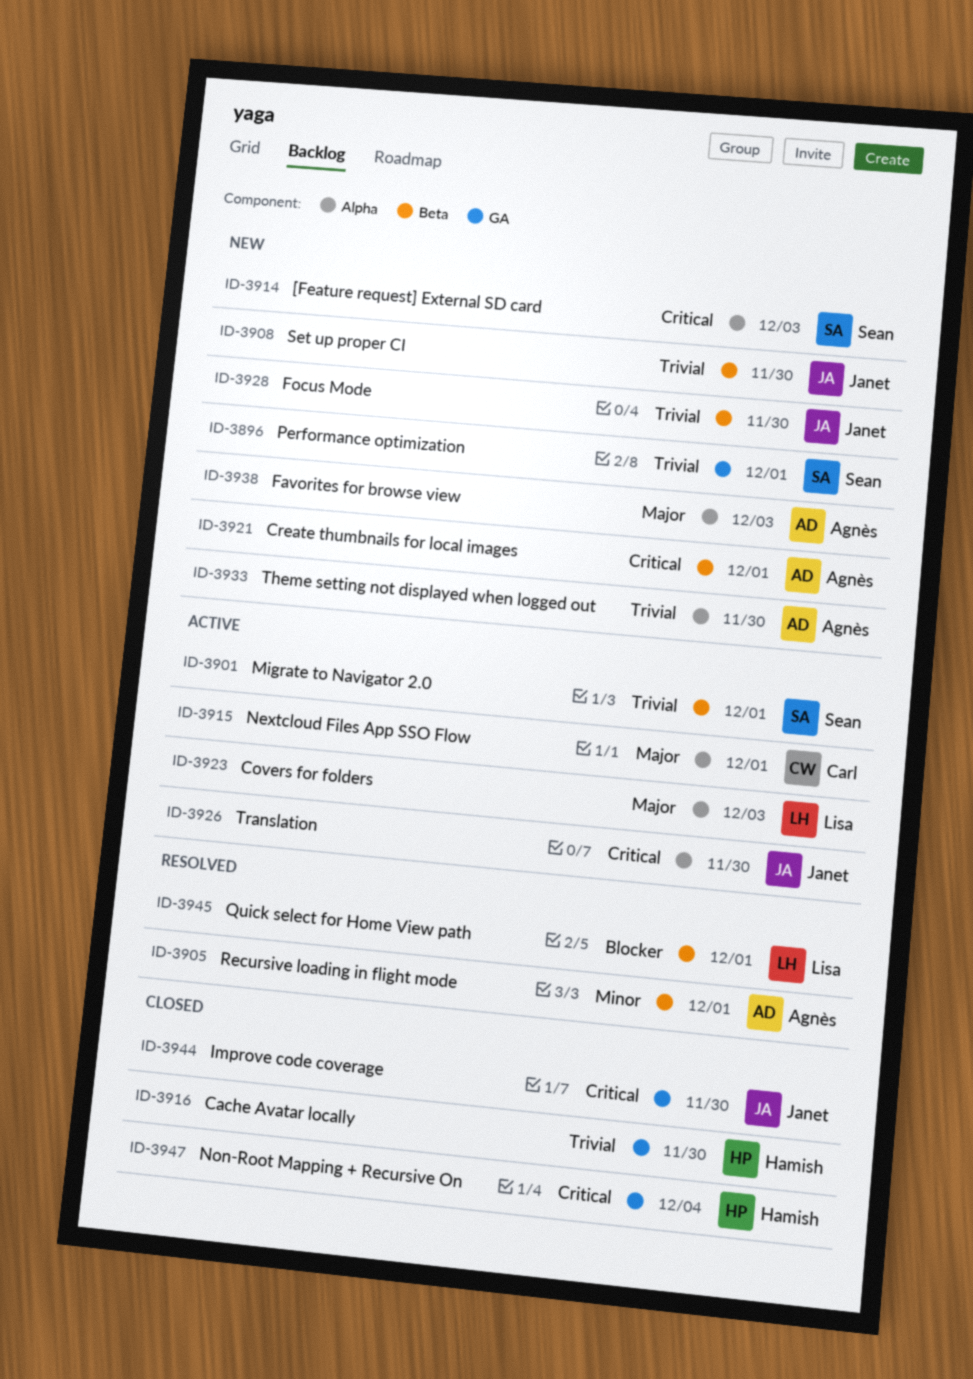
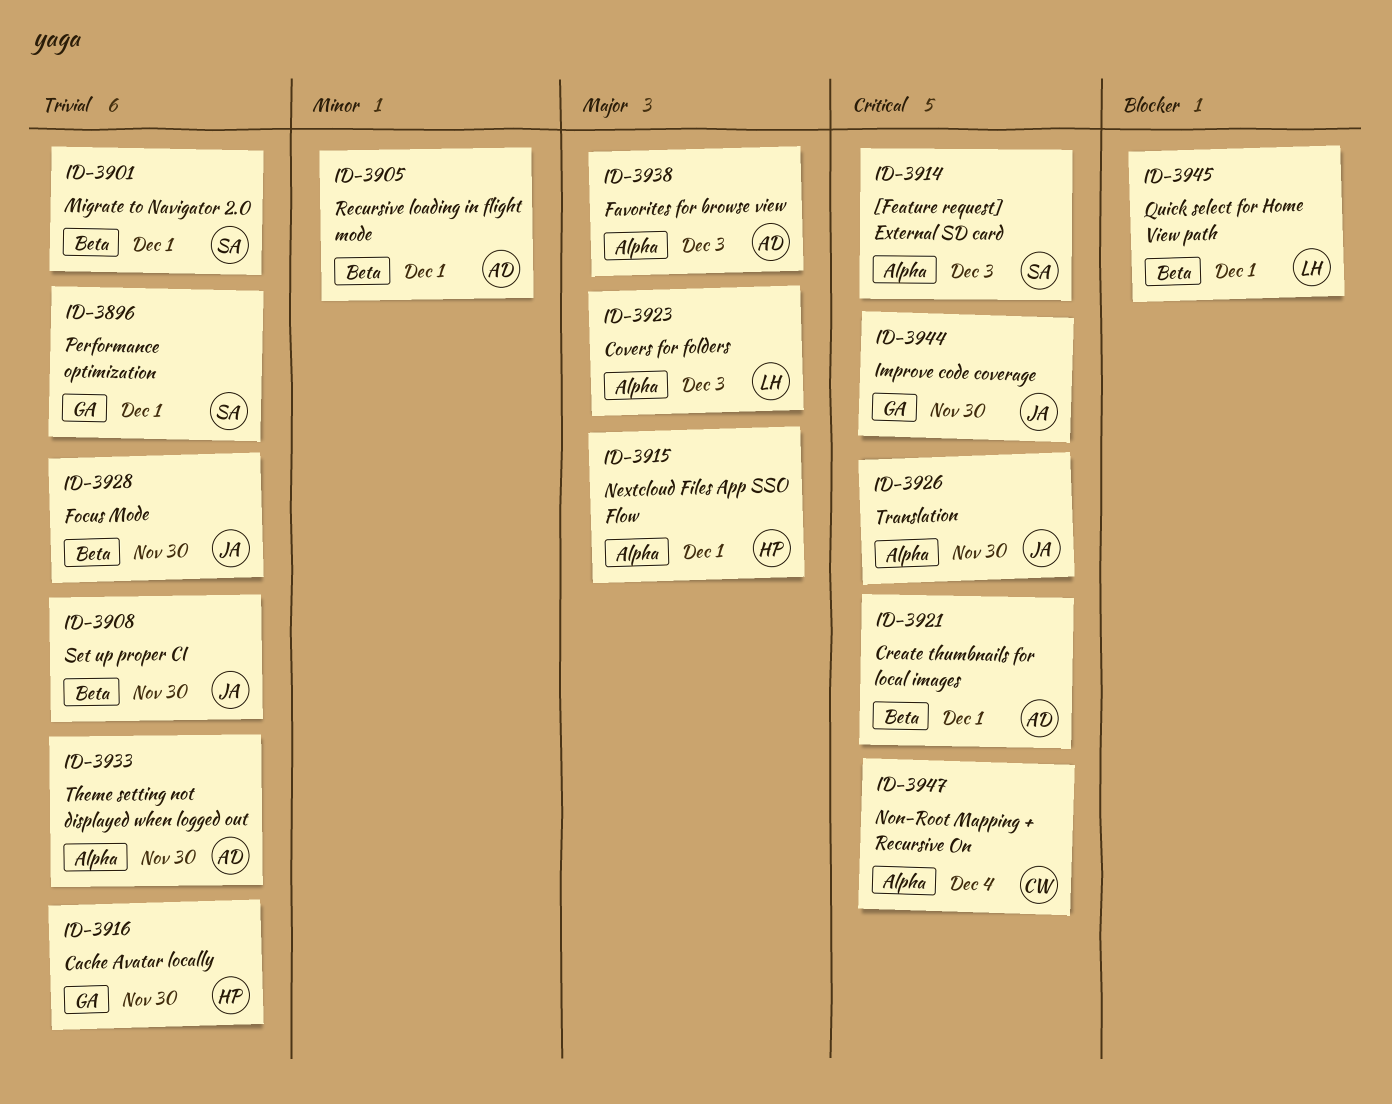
ID-3915, owner: Carl -> Hamish
ID-3947, owner: Hamish -> Carl
ID-3947, label: GA -> Alpha

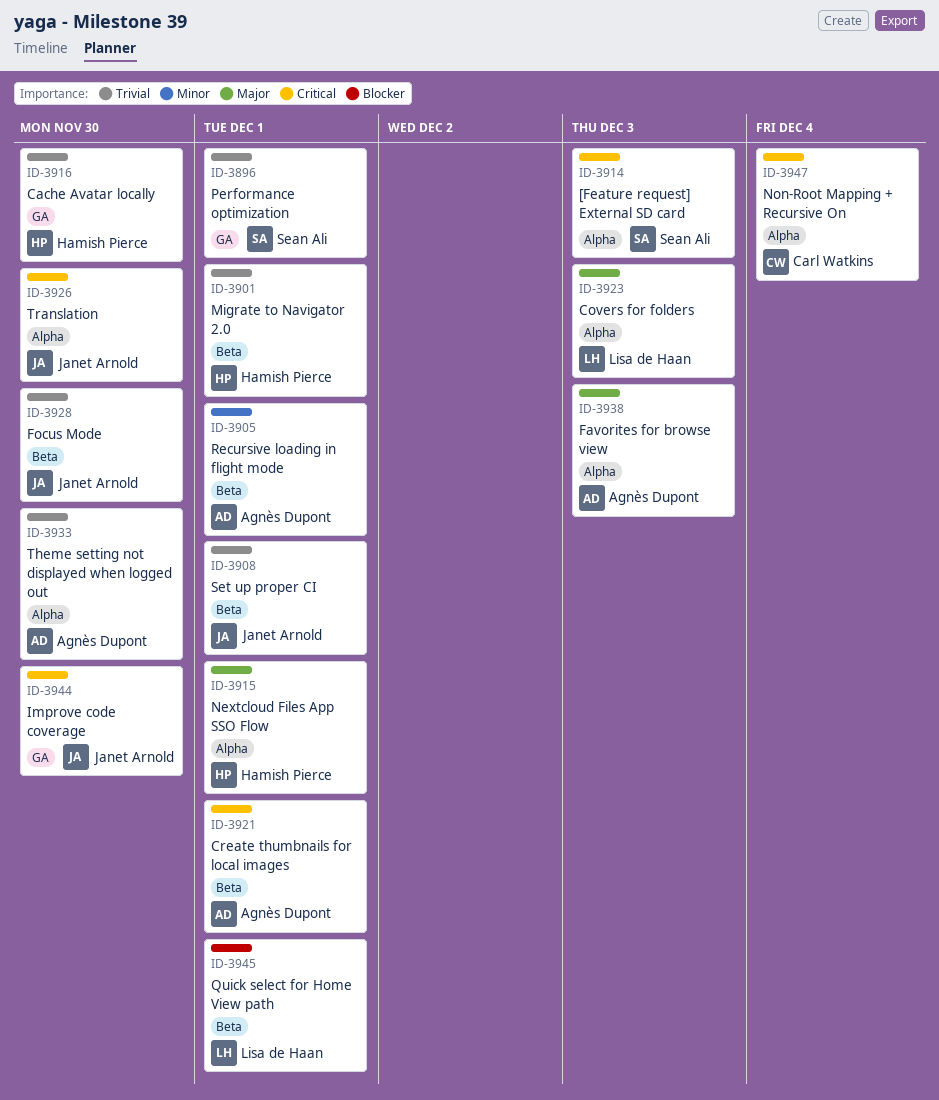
ID-3901, owner: Sean Ali -> Hamish Pierce
ID-3908, due: Nov 30 -> Dec 1

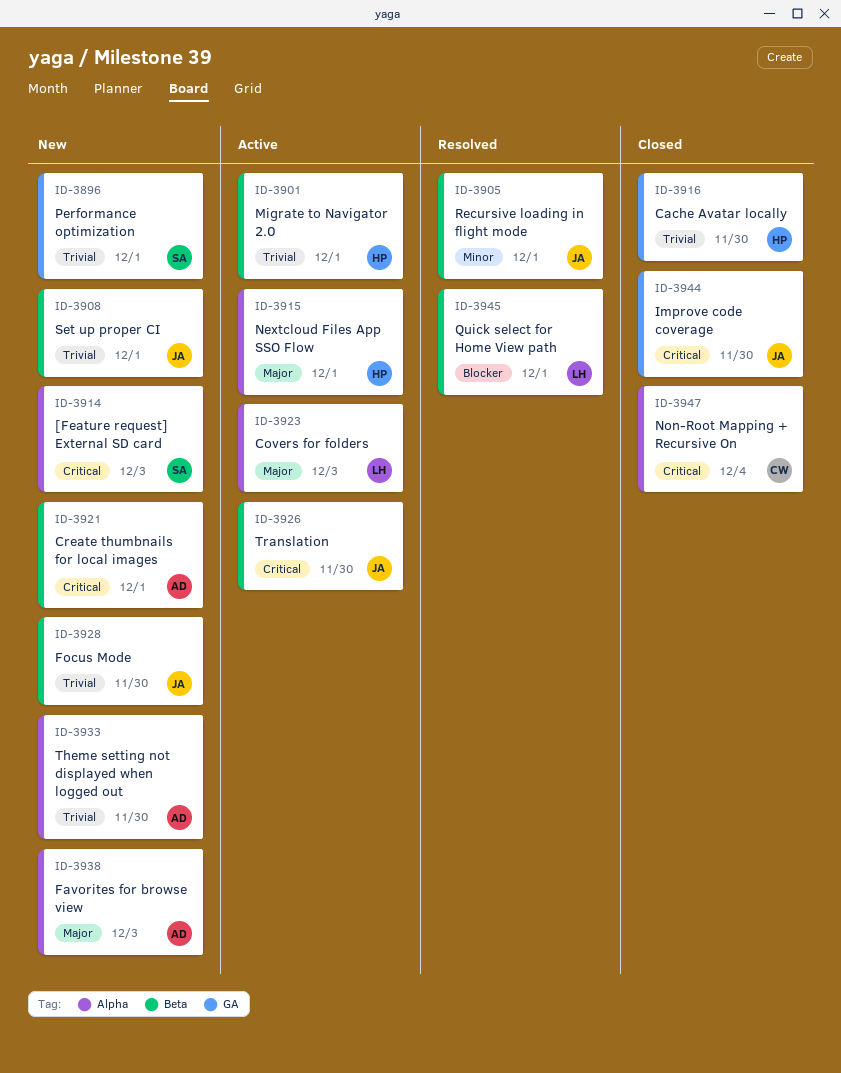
ID-3905, owner: Agnès Dupont -> Janet Arnold
ID-3926, label: Alpha -> Beta

